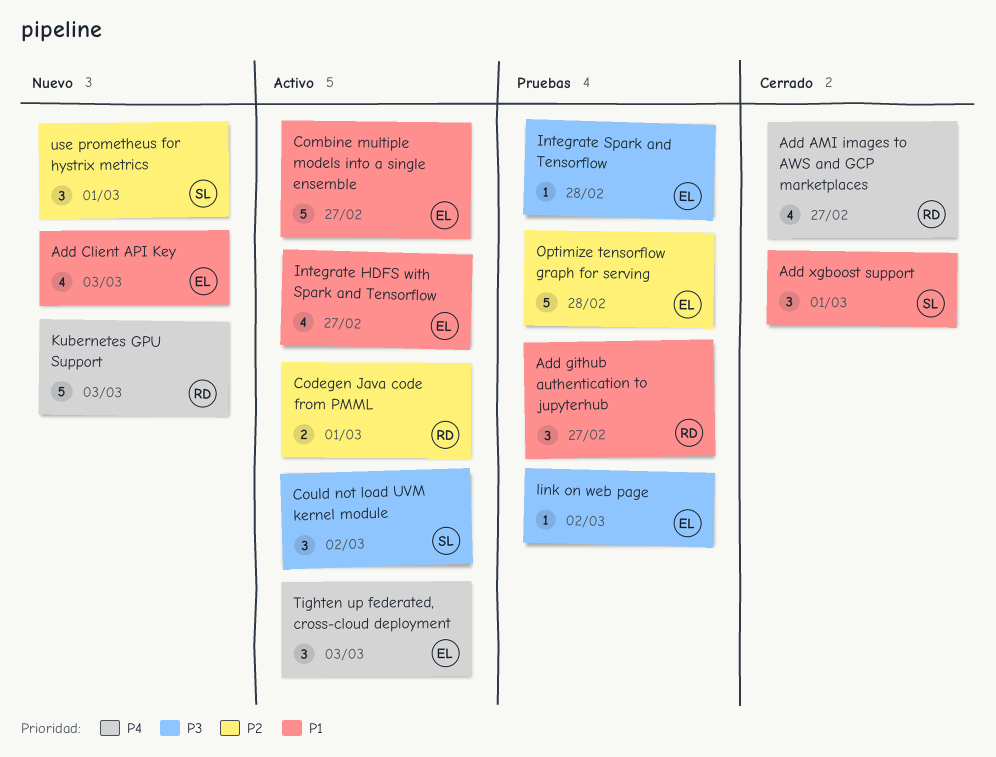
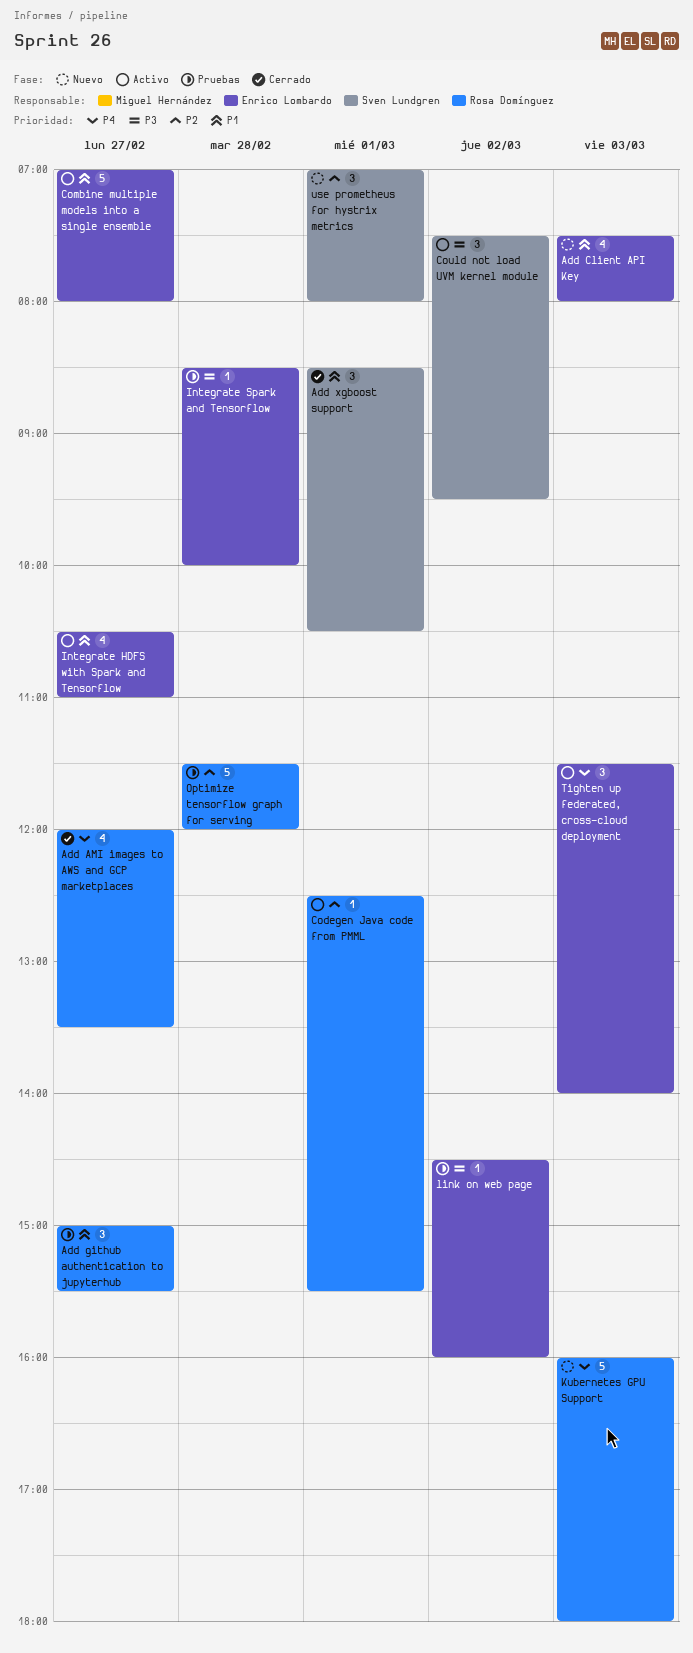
Codegen Java code from PMML, estimate: 2 -> 1
Optimize tensorflow graph for serving, owner: Enrico Lombardo -> Rosa Domínguez

